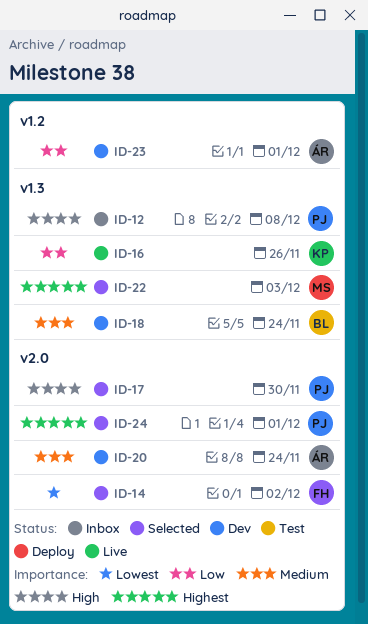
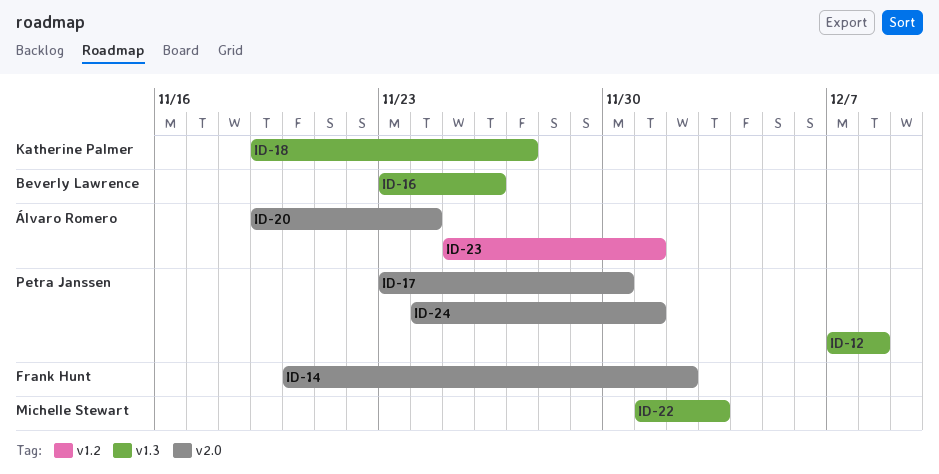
ID-16, owner: Katherine Palmer -> Beverly Lawrence
ID-18, owner: Beverly Lawrence -> Katherine Palmer
ID-18, due: Nov 24 -> Nov 27

